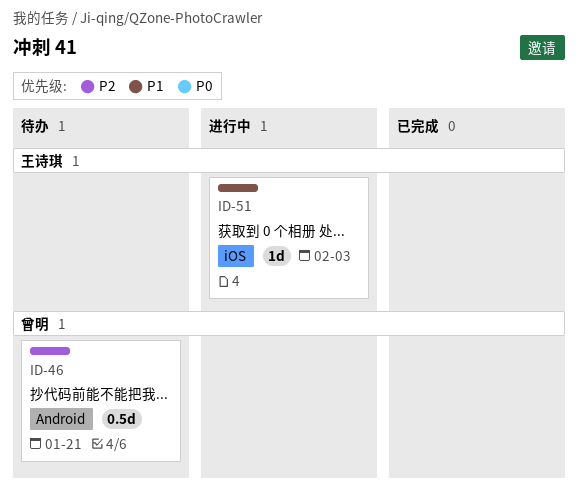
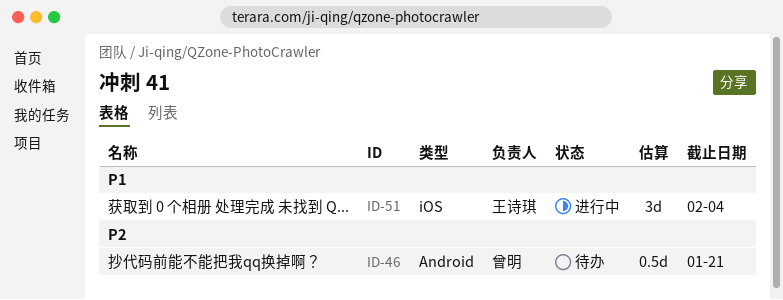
ID-51, estimate: 1d -> 3d
ID-51, due: Feb 3 -> Feb 4

